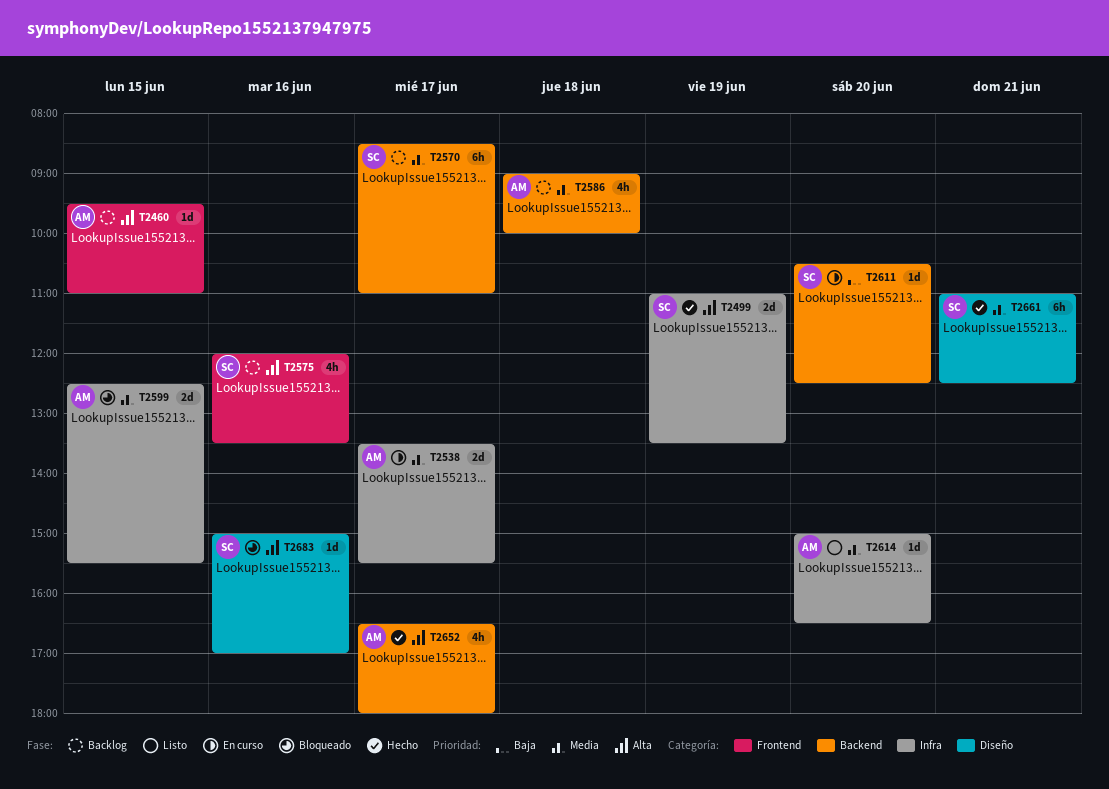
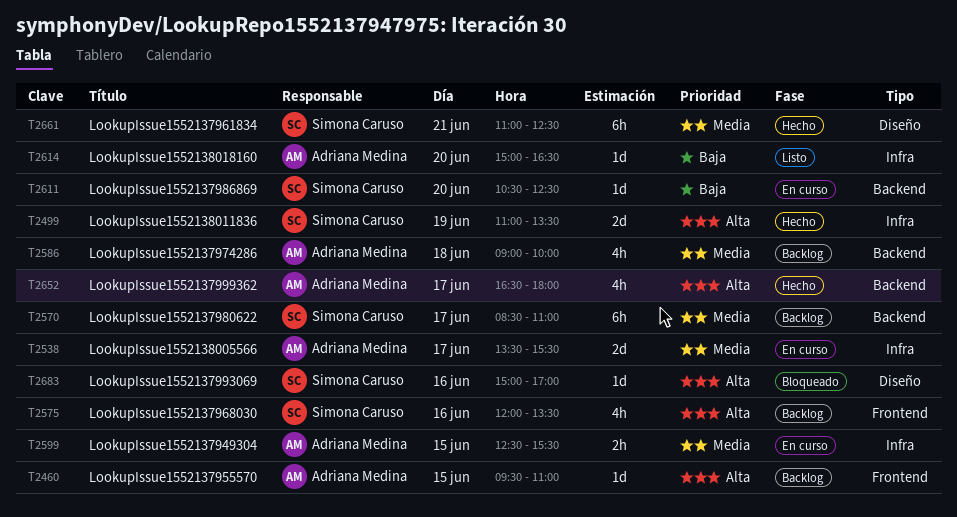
T2599, status: Bloqueado -> En curso
T2599, estimate: 2d -> 2h
T2614, priority: Media -> Baja

